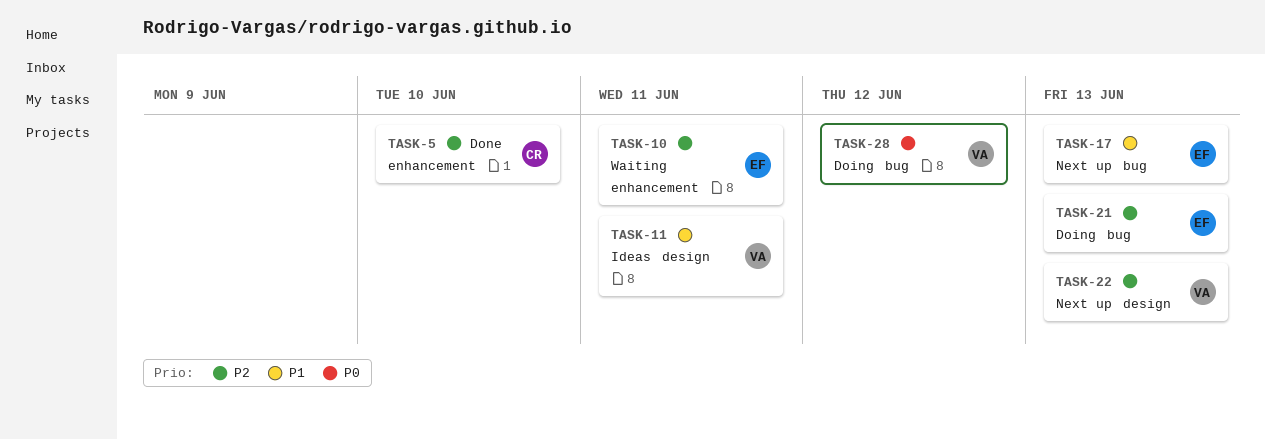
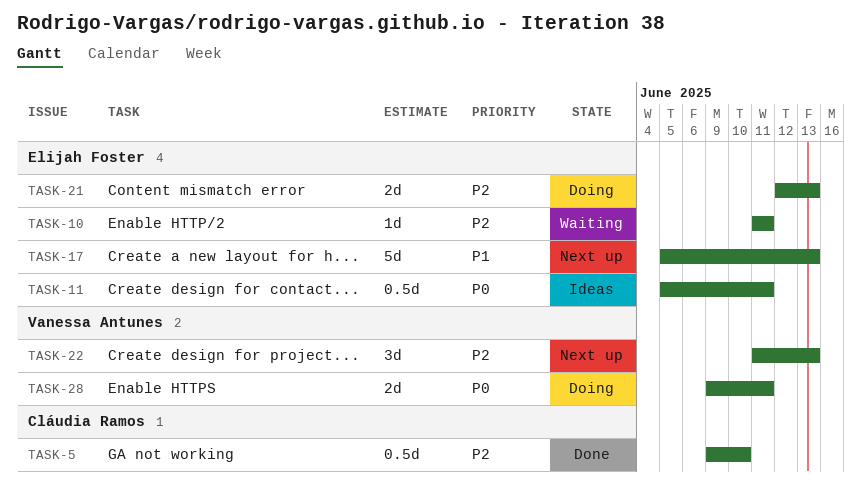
TASK-11, owner: Vanessa Antunes -> Elijah Foster
TASK-11, priority: P1 -> P0
TASK-28, due: Jun 12 -> Jun 11

